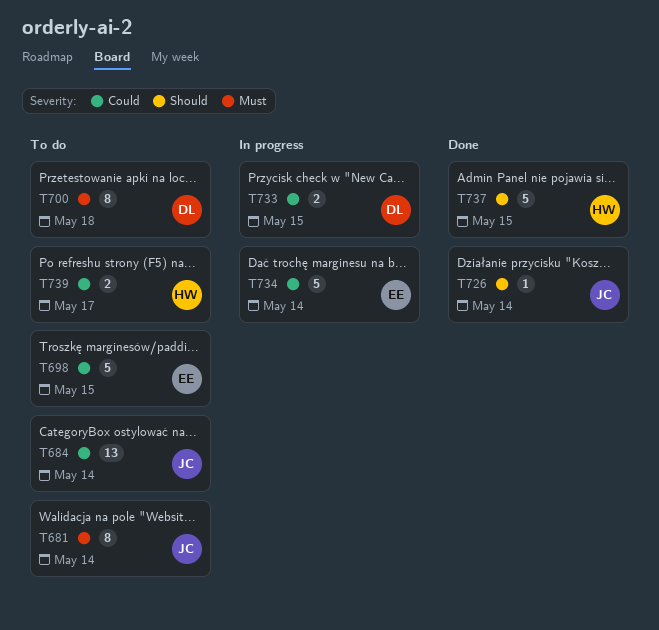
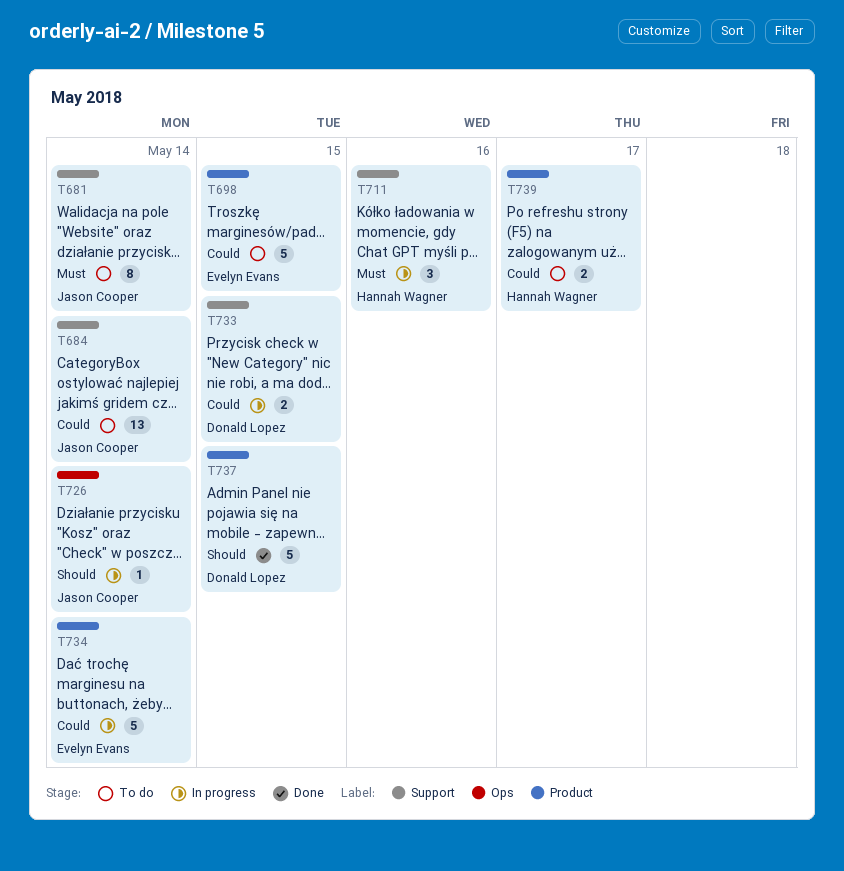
T700: present -> none
T711: none -> present
T726, status: Done -> In progress
T737, owner: Hannah Wagner -> Donald Lopez

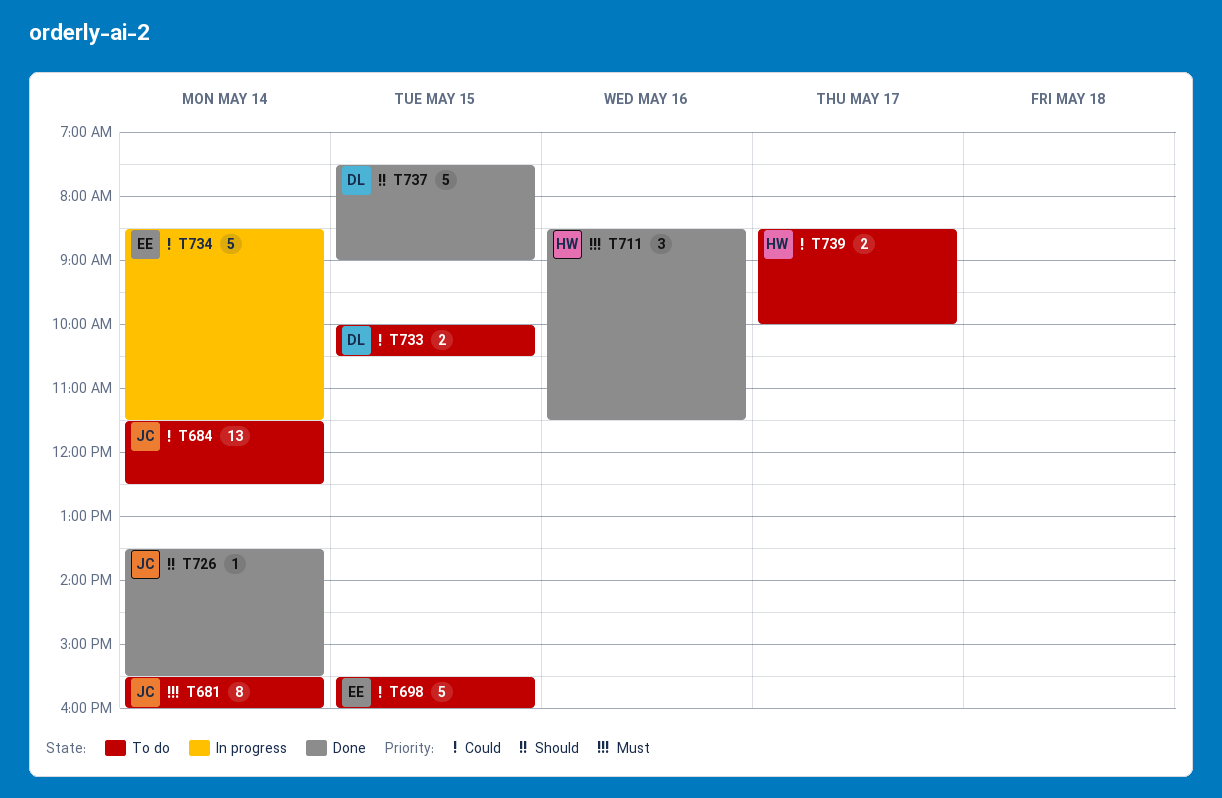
T711, status: In progress -> Done
T726, status: In progress -> Done
T733, status: In progress -> To do

